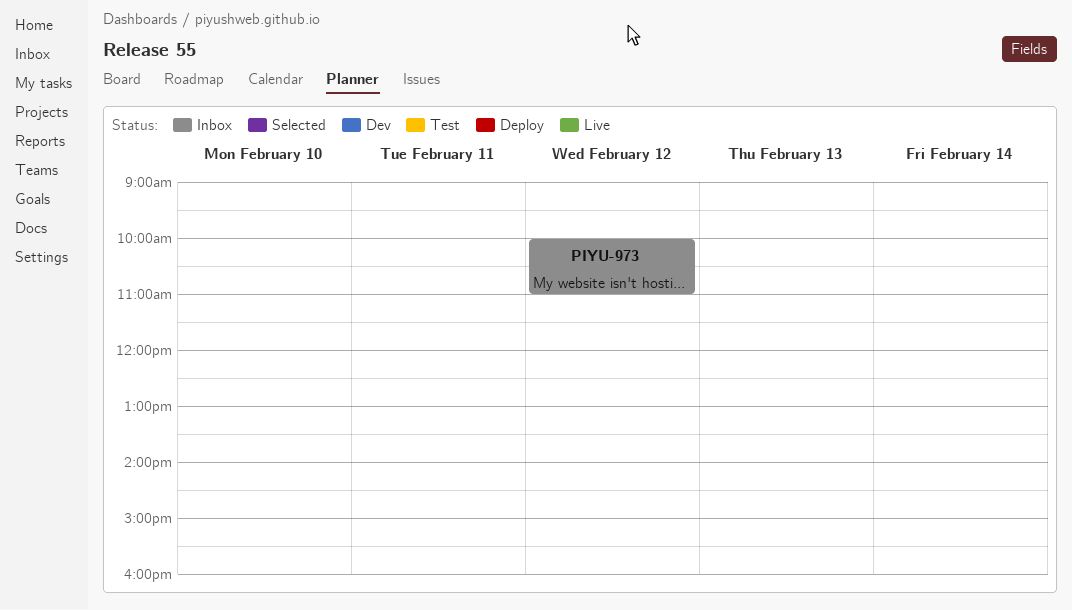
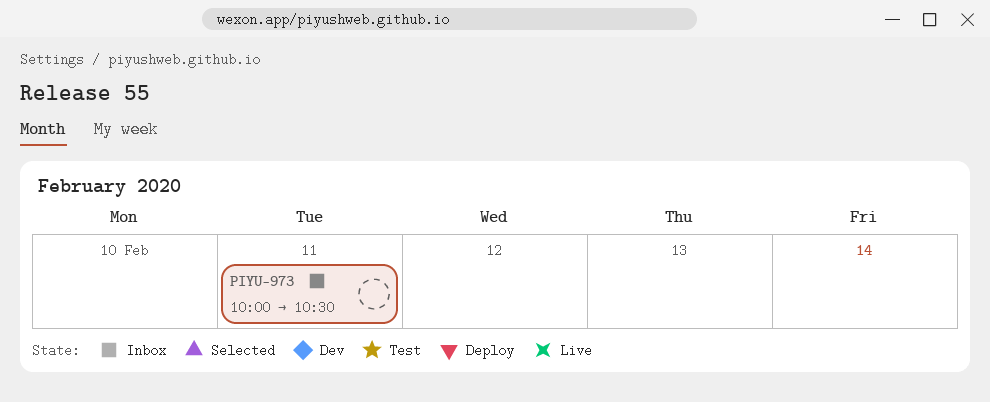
PIYU-973, day: Feb 12 -> Feb 11
PIYU-973, ends: 11:00 -> 10:30

